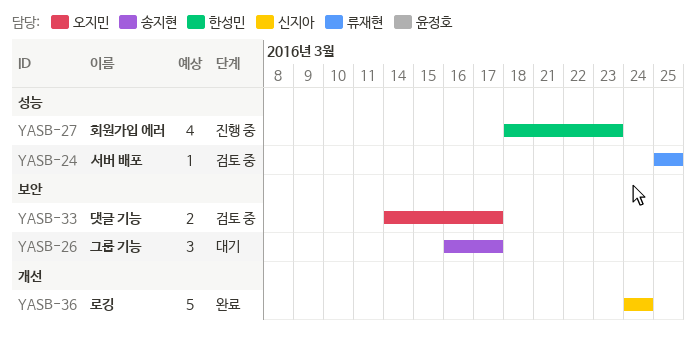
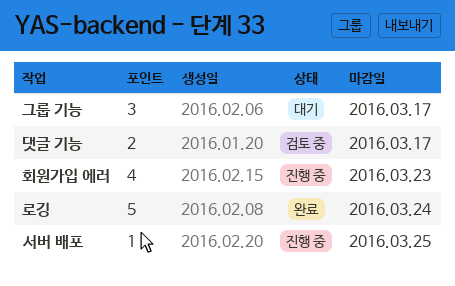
서버 배포, status: 검토 중 -> 진행 중

